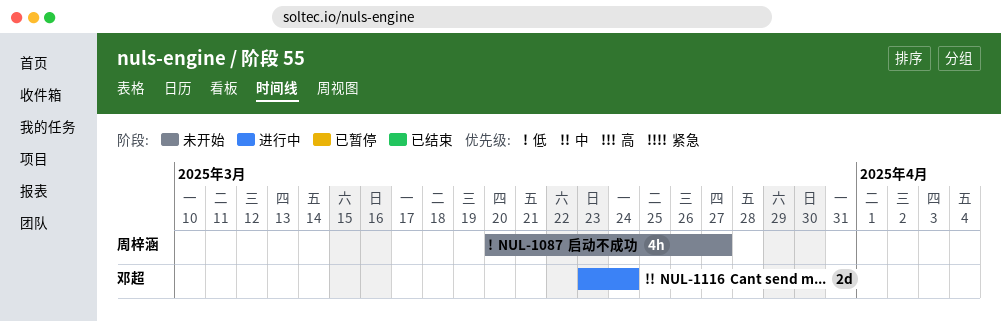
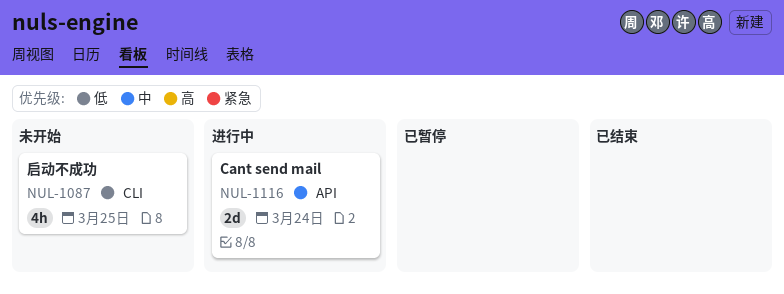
NUL-1087, due: Mar 27 -> Mar 25

